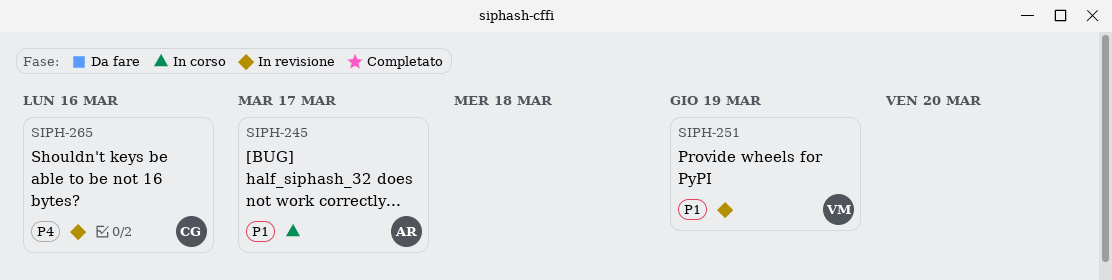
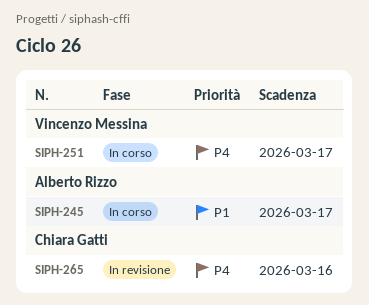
SIPH-251, status: In revisione -> In corso
SIPH-251, priority: P1 -> P4
SIPH-251, due: Mar 19 -> Mar 17

